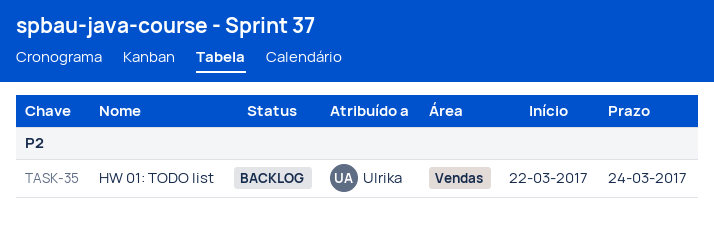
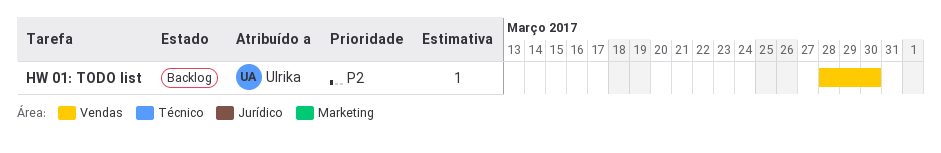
HW 01: TODO list, start: Mar 22 -> Mar 28
HW 01: TODO list, due: Mar 24 -> Mar 30

